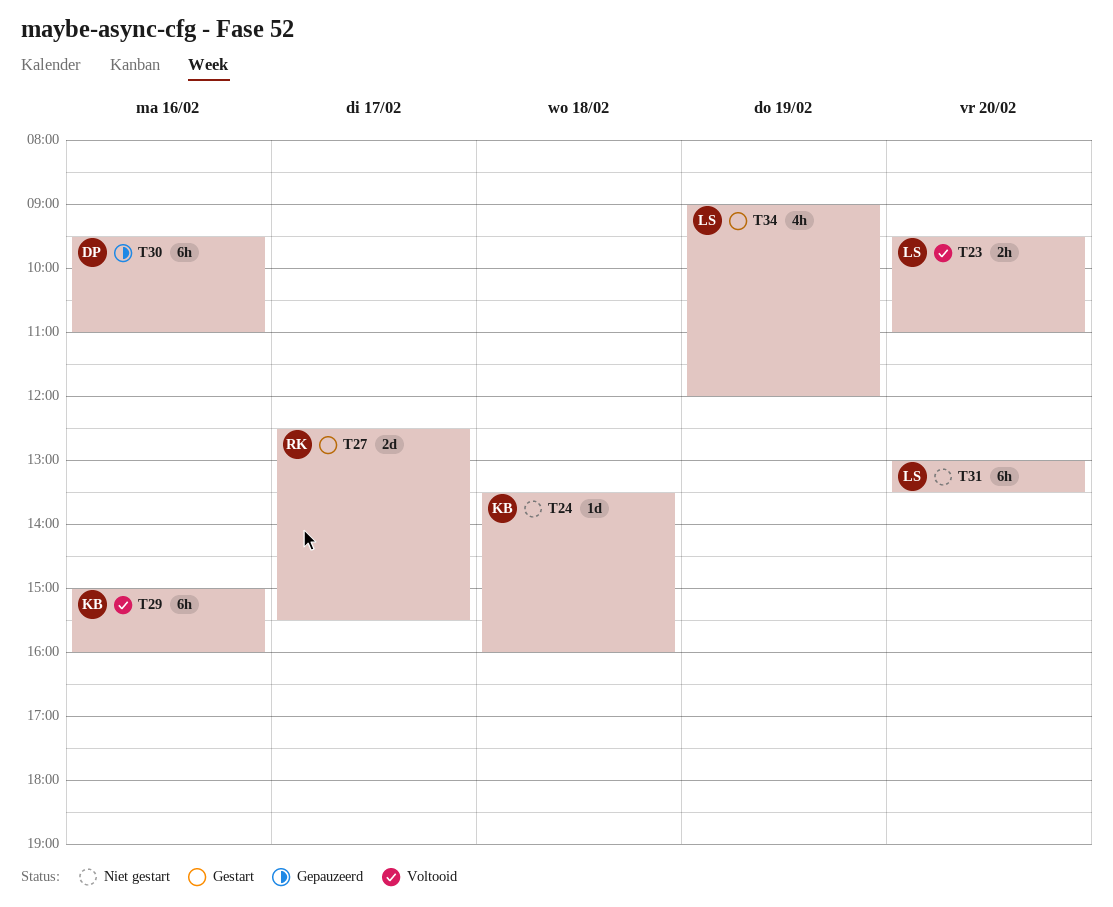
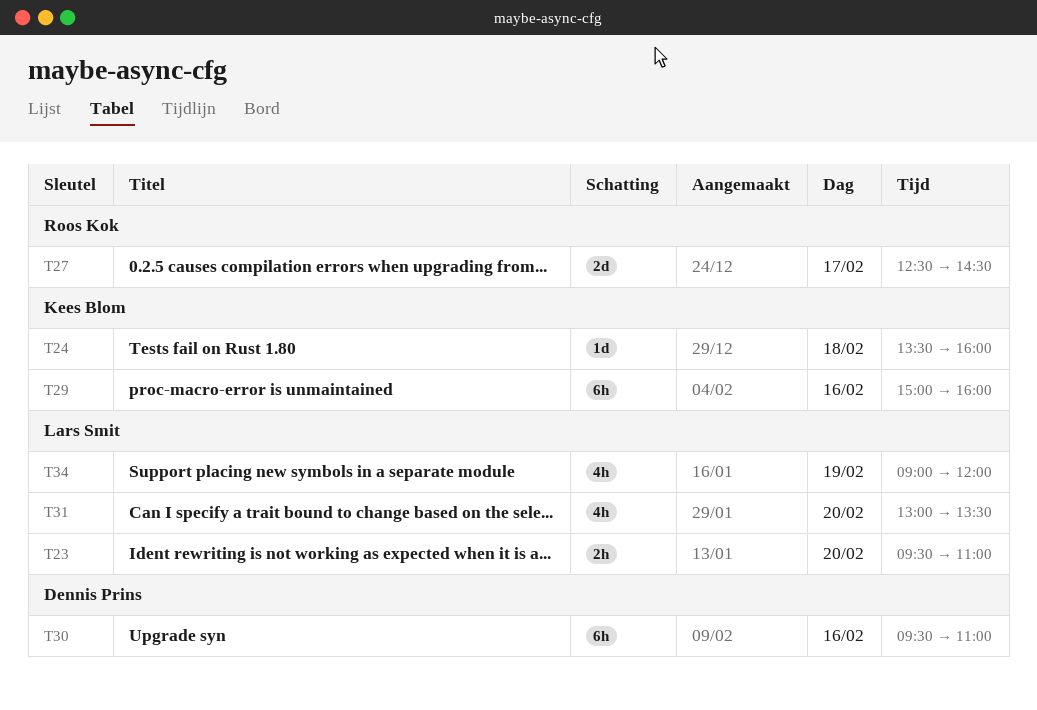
T27, ends: 15:30 -> 14:30
T31, estimate: 6h -> 4h

